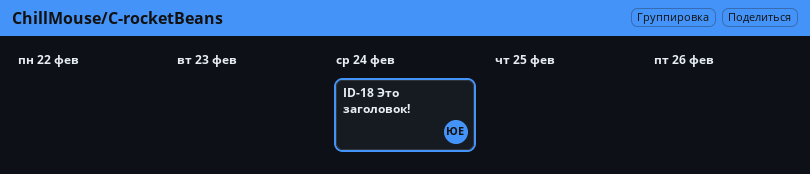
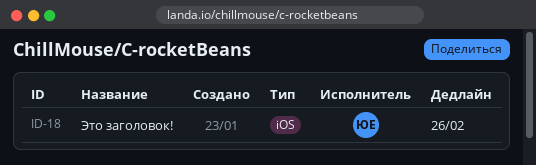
ID-18, due: Feb 24 -> Feb 26

